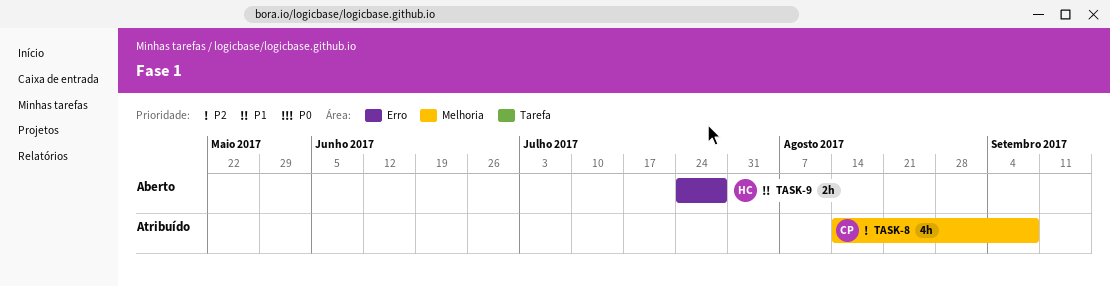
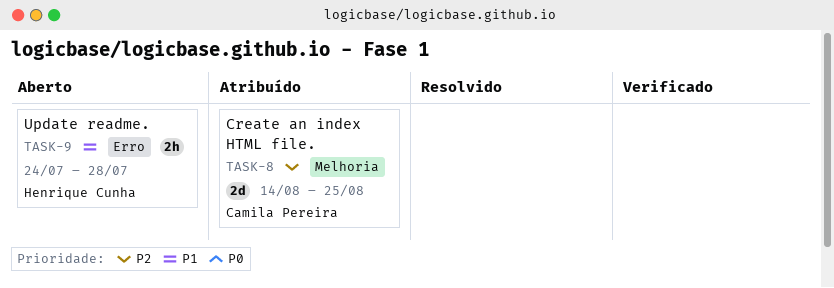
TASK-8, estimate: 4h -> 2d
TASK-8, due: Sep 8 -> Aug 25

